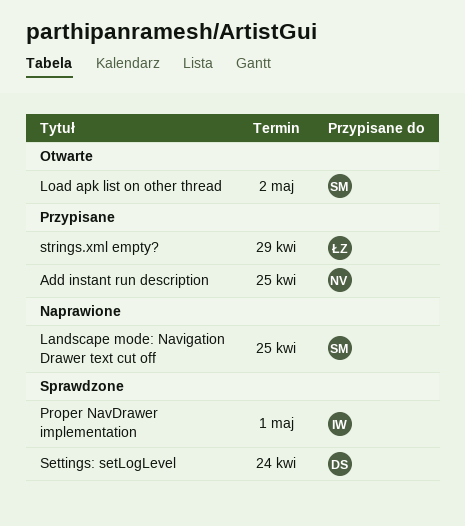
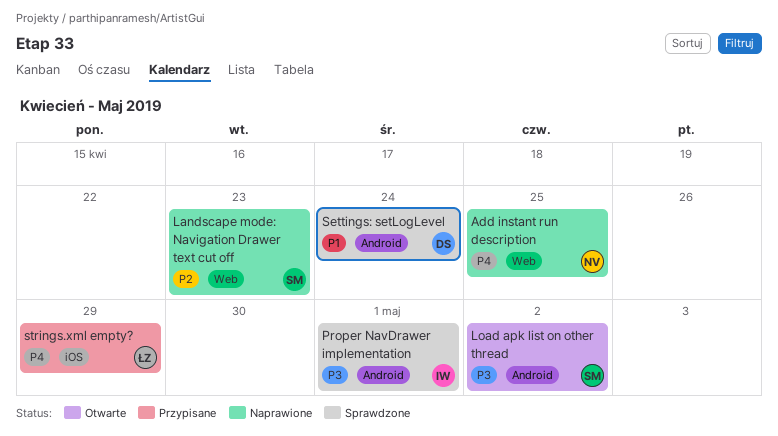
Add instant run description, status: Przypisane -> Naprawione
Landscape mode: Navigation Drawer text cut off, due: Apr 25 -> Apr 23

